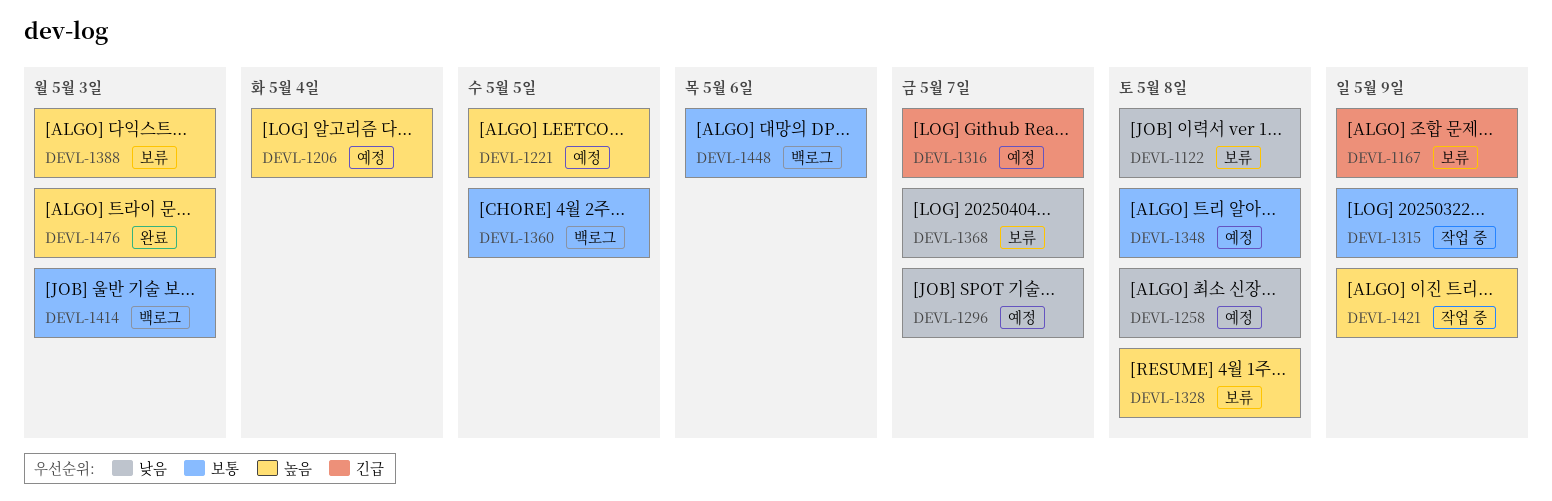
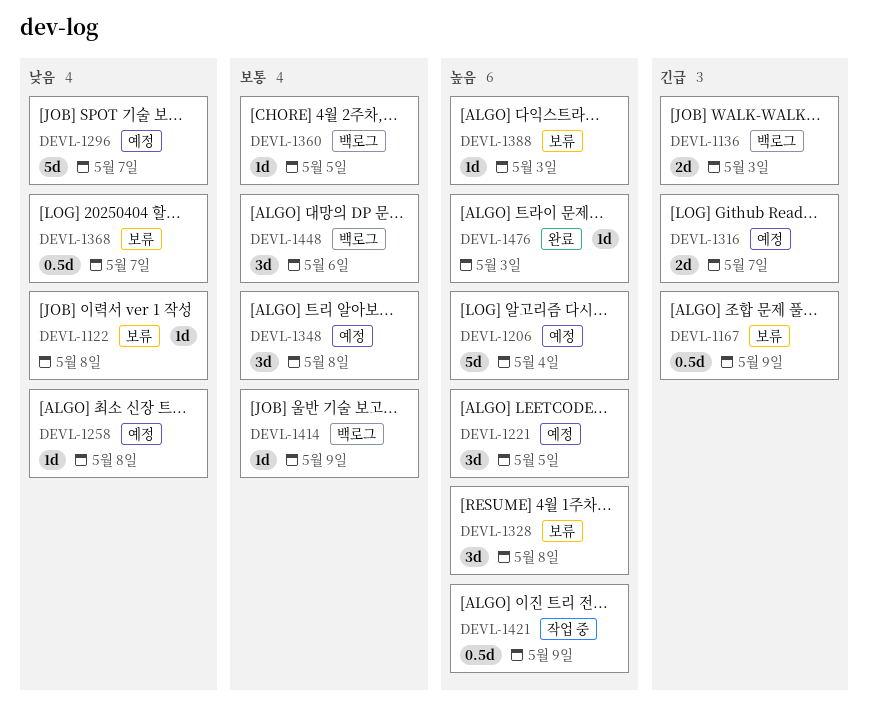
DEVL-1136: none -> present
DEVL-1315: present -> none
DEVL-1414, due: May 3 -> May 9

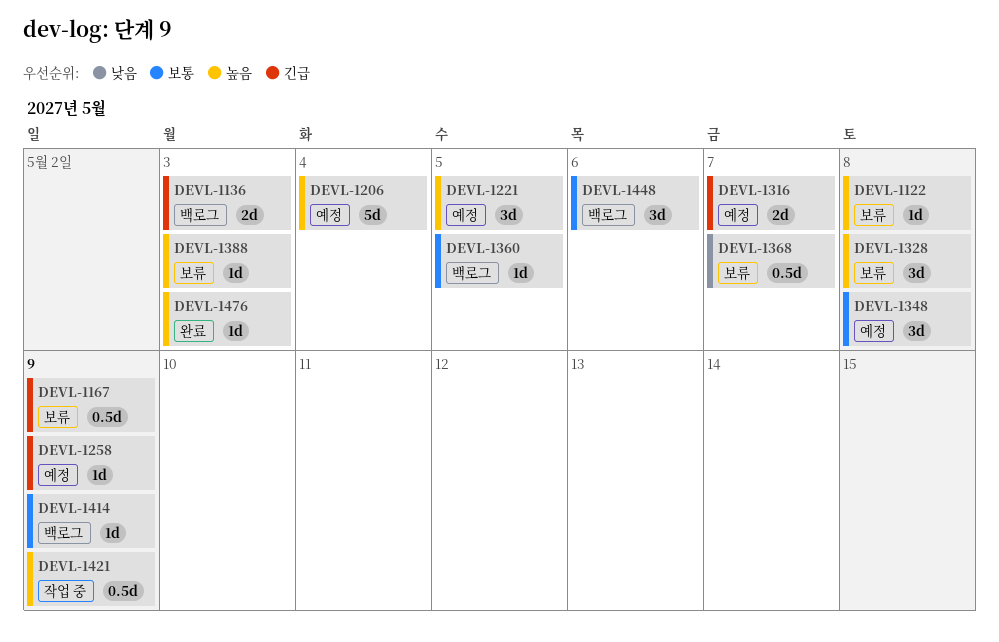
DEVL-1122, priority: 낮음 -> 높음
DEVL-1258, priority: 낮음 -> 긴급
DEVL-1258, due: May 8 -> May 9
DEVL-1296: present -> none

